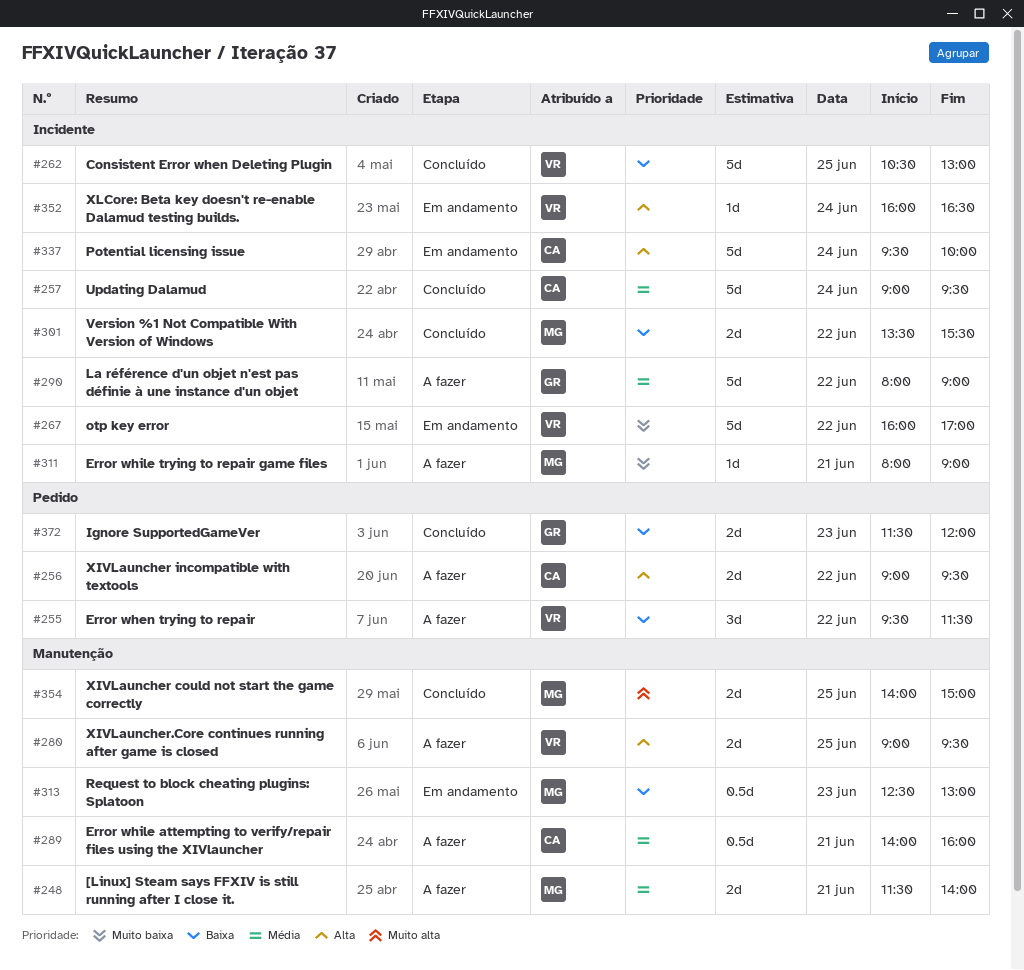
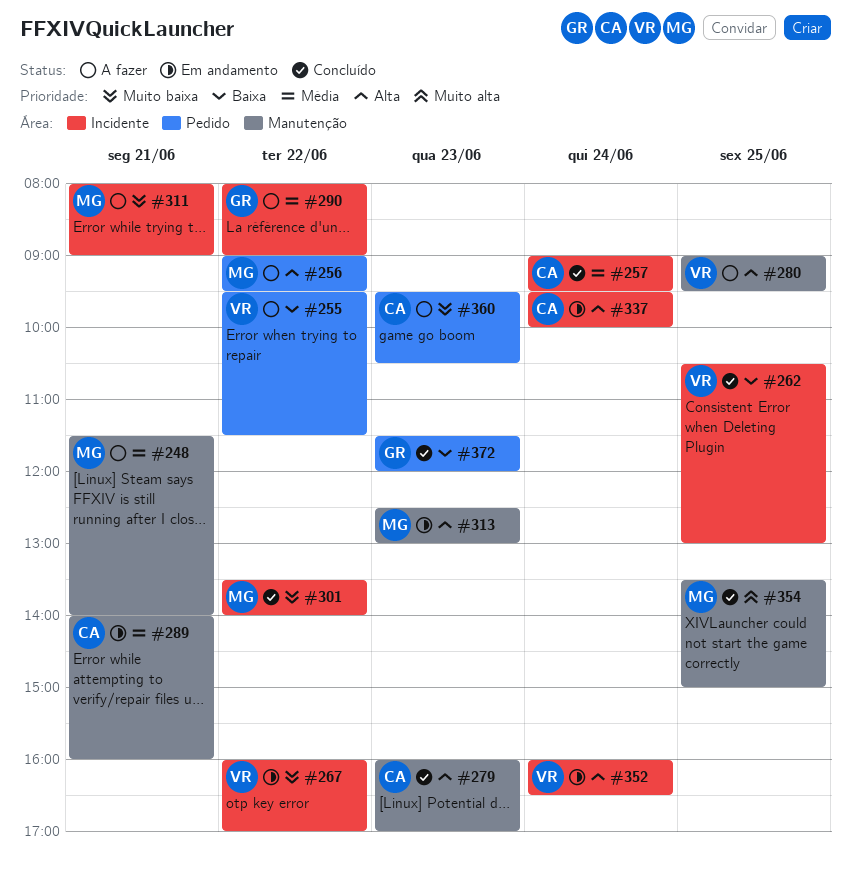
#256, owner: CA -> MG
#279: none -> present
#289, status: A fazer -> Em andamento
#301, priority: Baixa -> Muito baixa
#301, ends: 15:30 -> 14:00
#313, priority: Baixa -> Alta
#354, begins: 14:00 -> 13:30
#360: none -> present

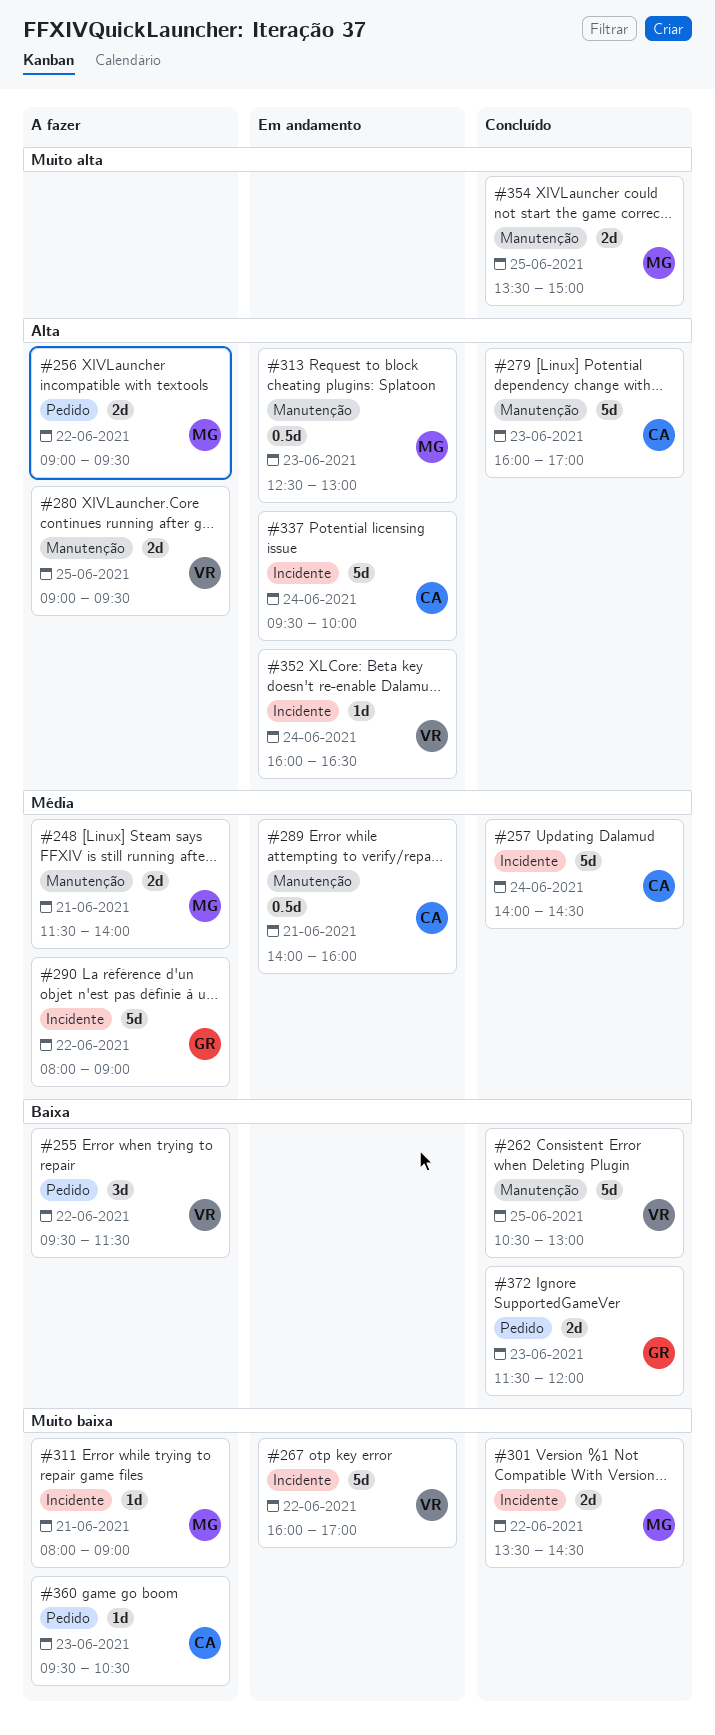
#257, begins: 09:00 -> 14:00
#257, ends: 09:30 -> 14:30
#262, label: Incidente -> Manutenção
#301, ends: 14:00 -> 14:30

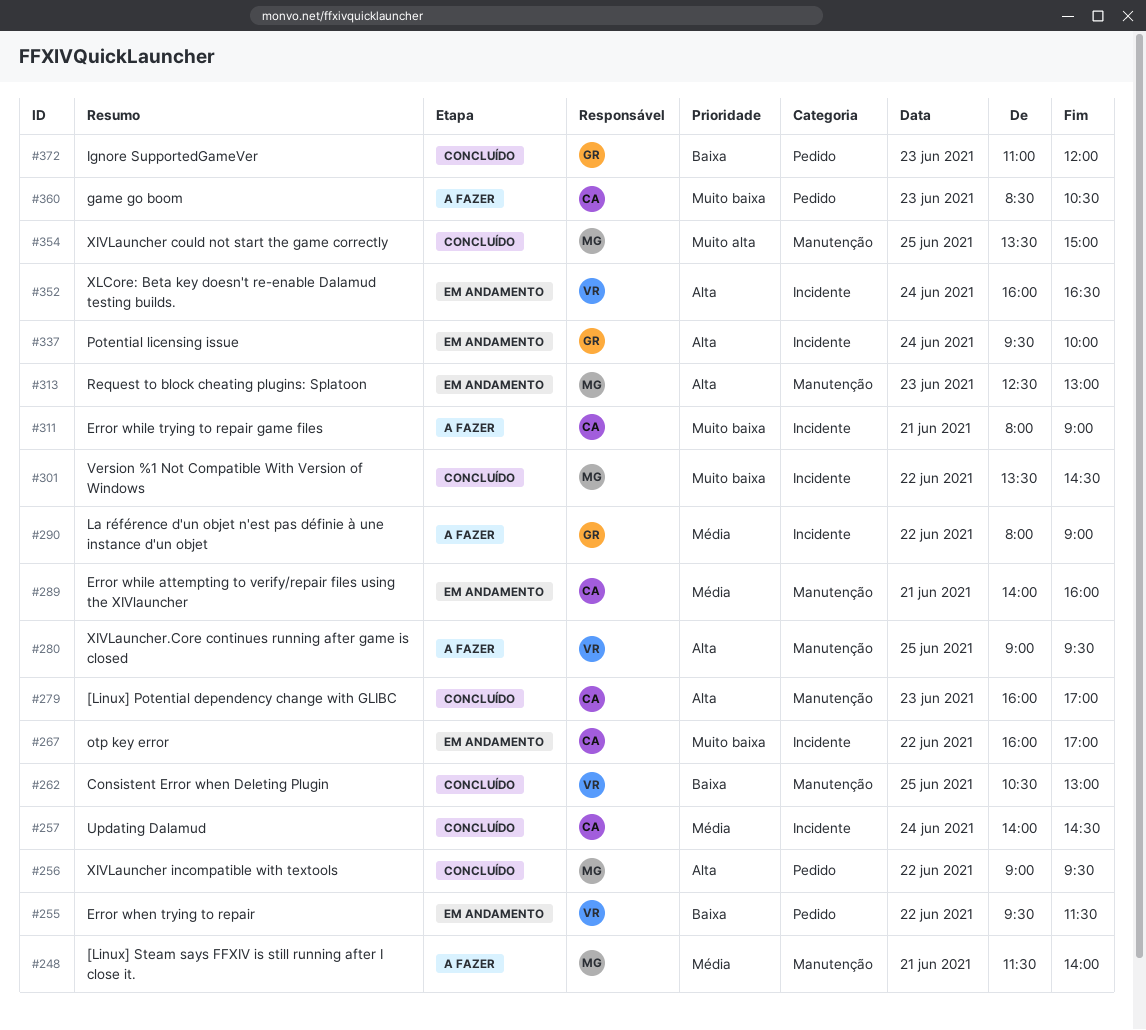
#255, status: A fazer -> Em andamento
#256, status: A fazer -> Concluído
#267, owner: VR -> CA
#311, owner: MG -> CA
#337, owner: CA -> GR
#360, begins: 09:30 -> 08:30
#372, begins: 11:30 -> 11:00

